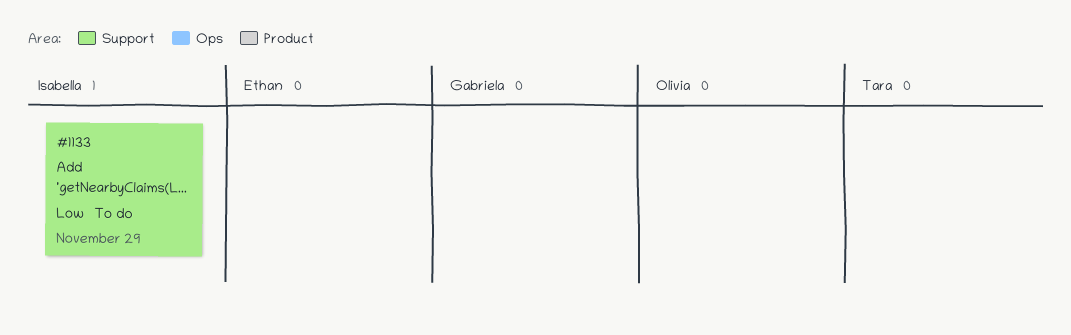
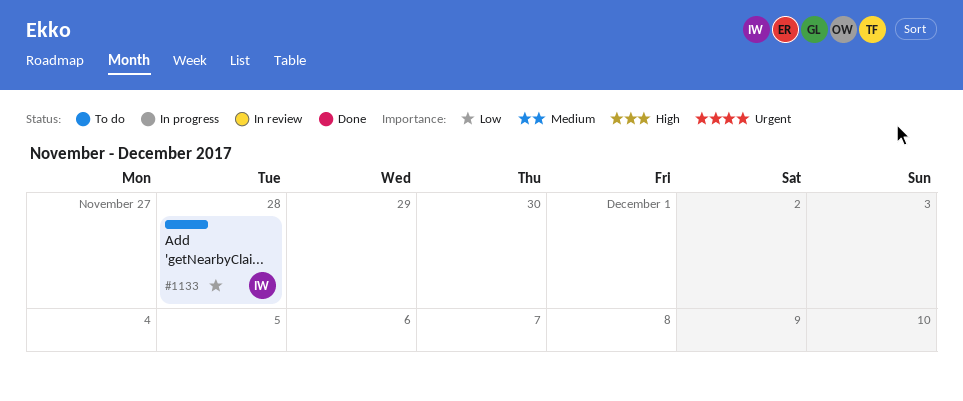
#1133, due: Nov 29 -> Nov 28

